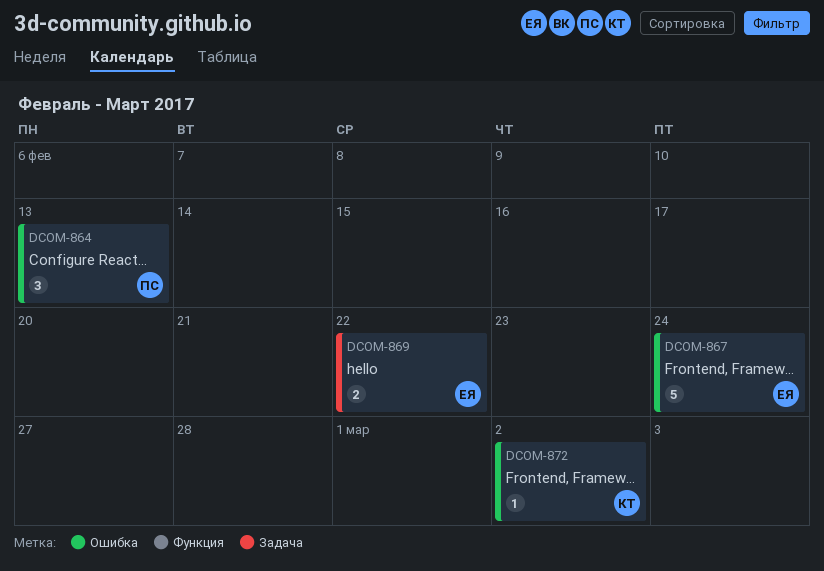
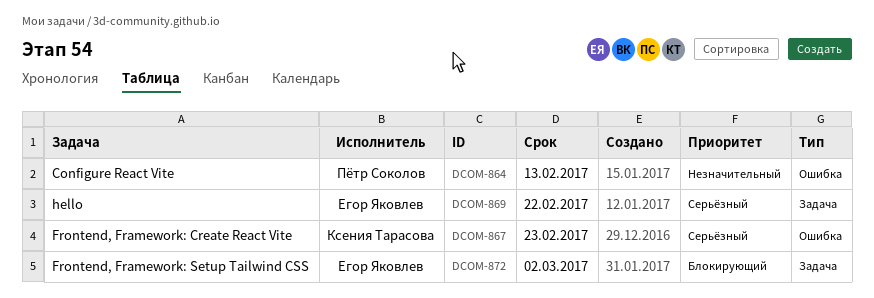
DCOM-867, owner: Егор Яковлев -> Ксения Тарасова
DCOM-867, due: Feb 24 -> Feb 23
DCOM-872, owner: Ксения Тарасова -> Егор Яковлев
DCOM-872, label: Ошибка -> Задача

